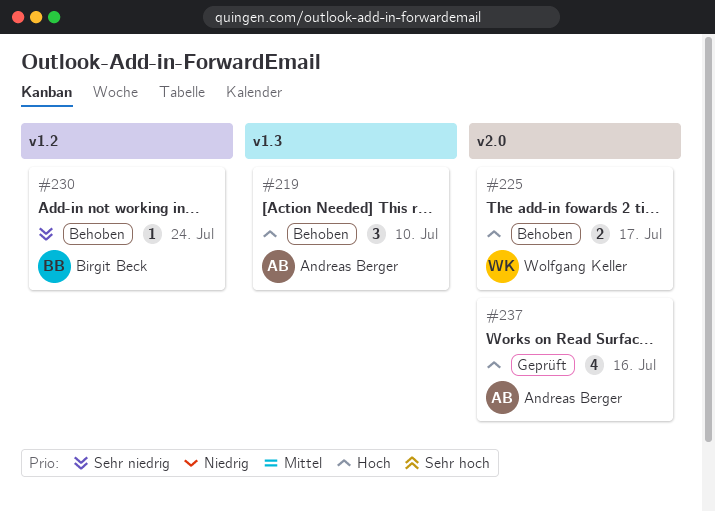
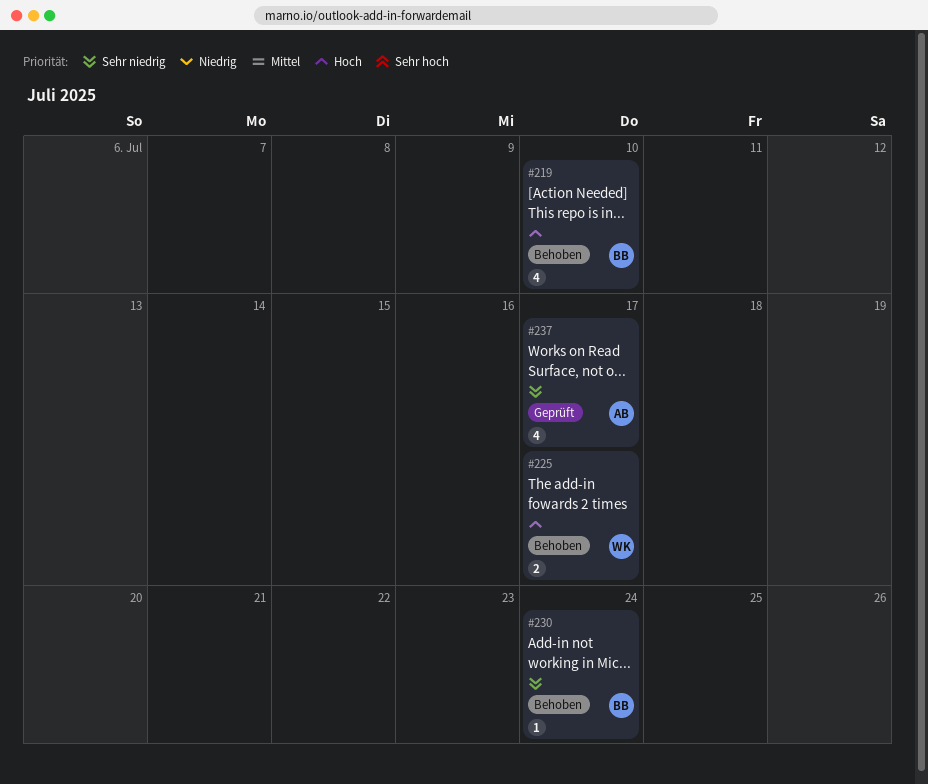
#219, owner: Andreas Berger -> Birgit Beck
#219, estimate: 3 -> 4
#237, priority: Hoch -> Sehr niedrig
#237, due: Jul 16 -> Jul 17

